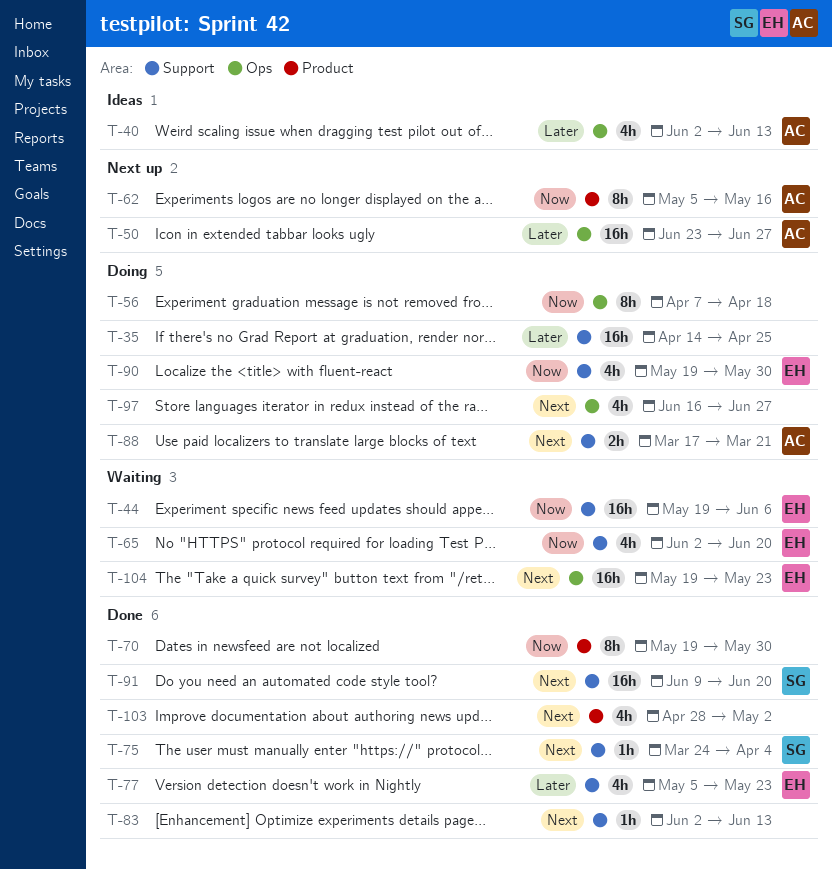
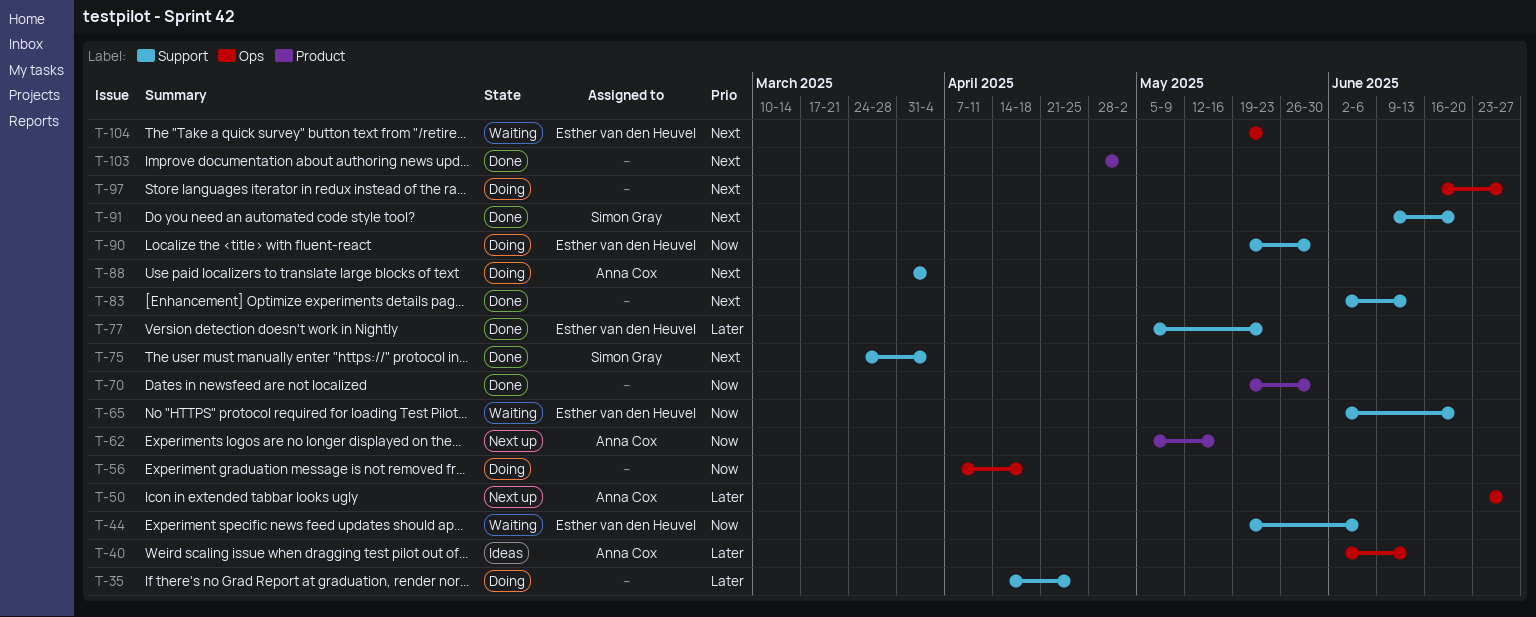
T-88, start: Mar 17 -> Mar 31
T-88, due: Mar 21 -> Apr 4

